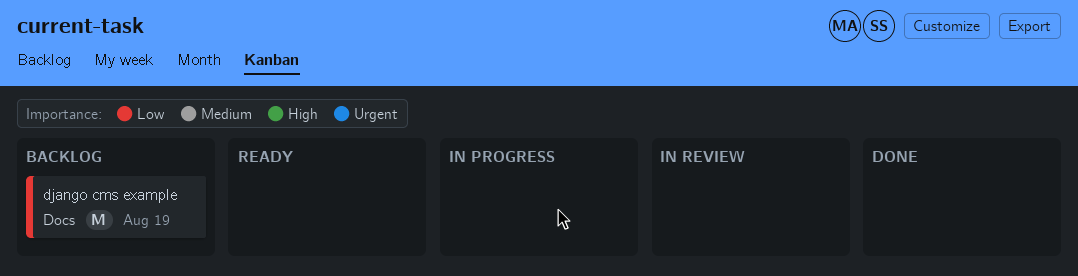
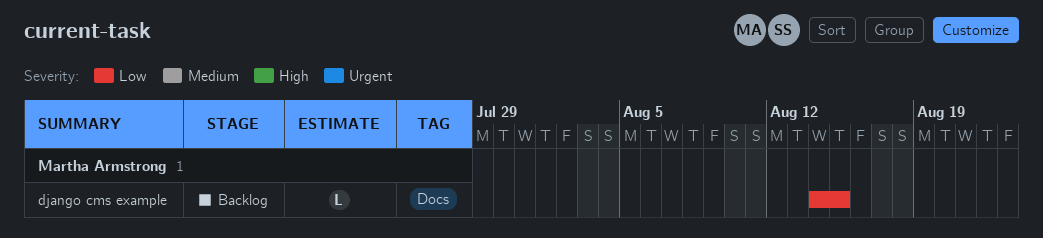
django cms example, estimate: M -> L
django cms example, due: Aug 19 -> Aug 15

